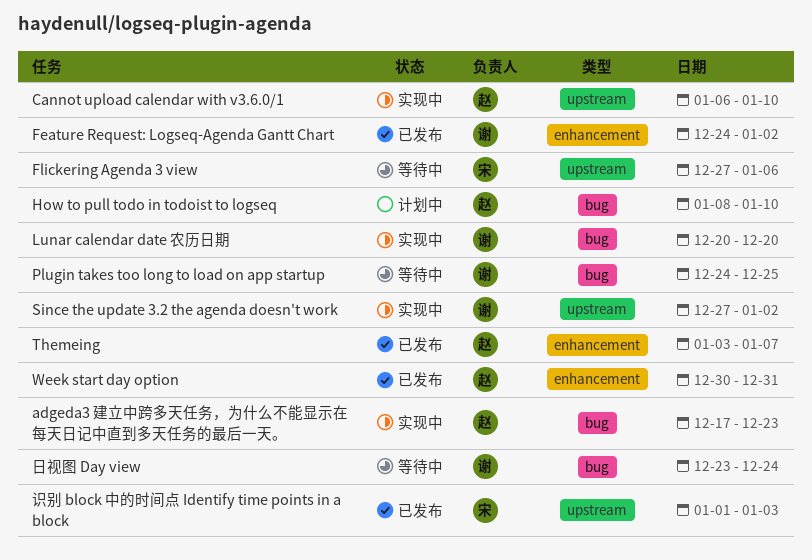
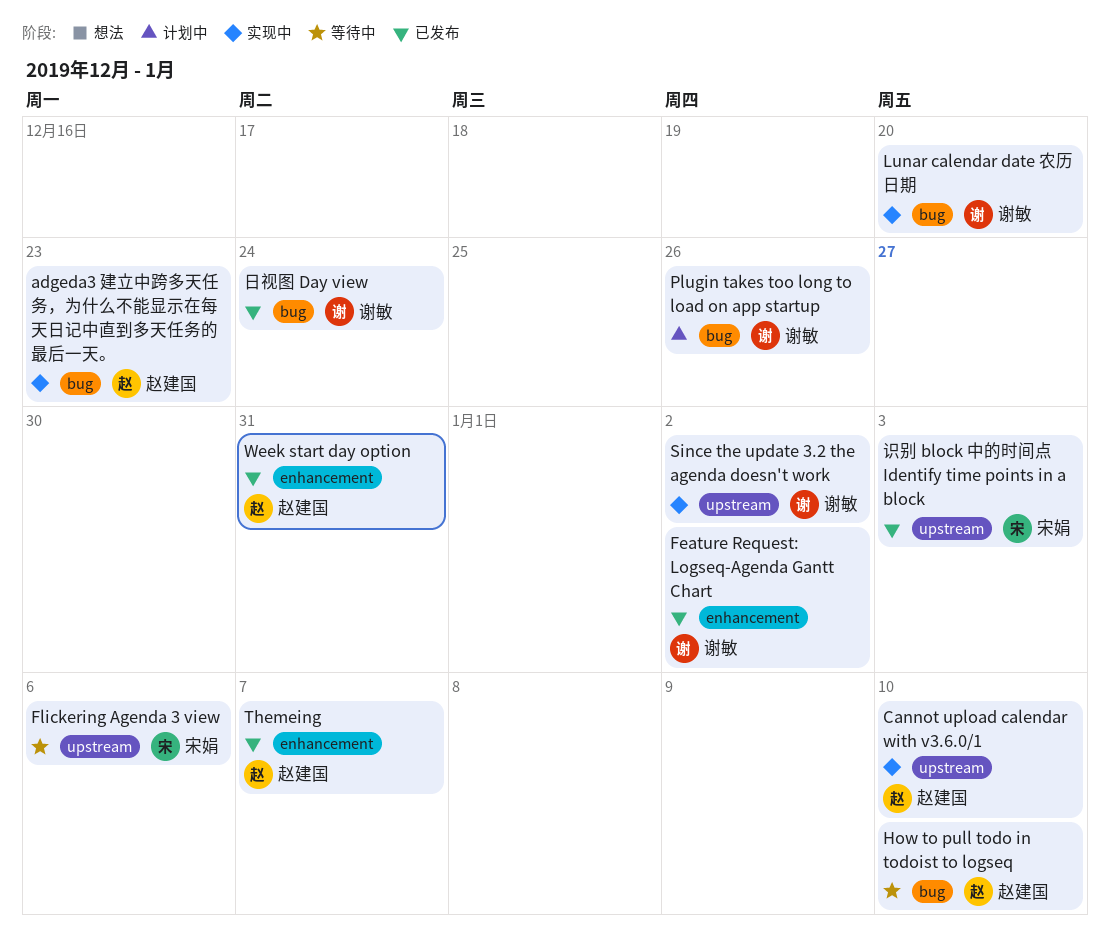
How to pull todo in todoist to logseq, status: 计划中 -> 等待中
Plugin takes too long to load on app startup, status: 等待中 -> 计划中
Plugin takes too long to load on app startup, due: Dec 25 -> Dec 26
日视图 Day view, status: 等待中 -> 已发布

